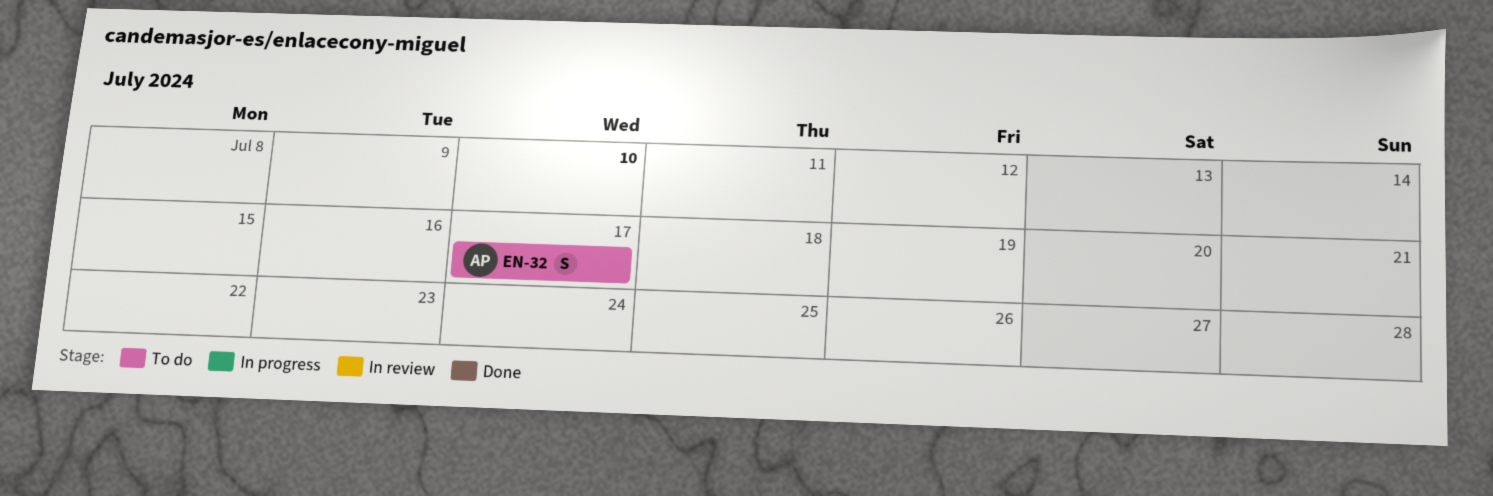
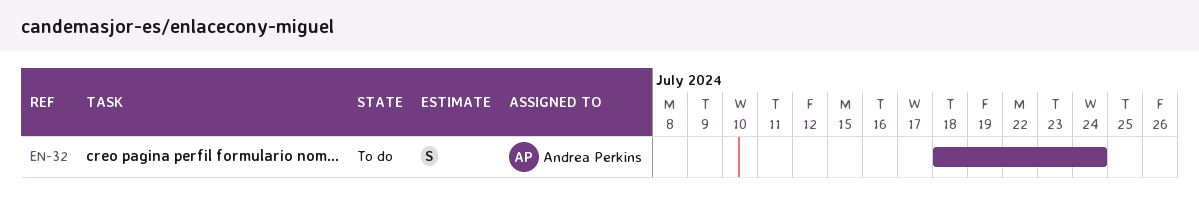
EN-32, start: Jul 17 -> Jul 18
EN-32, due: Jul 17 -> Jul 24

